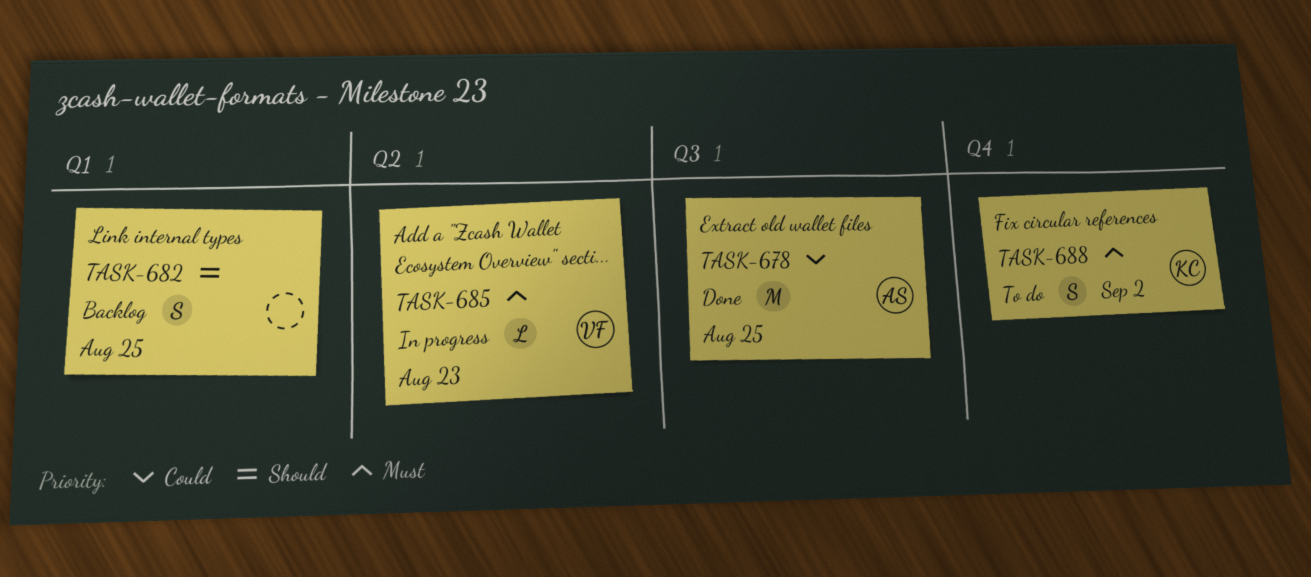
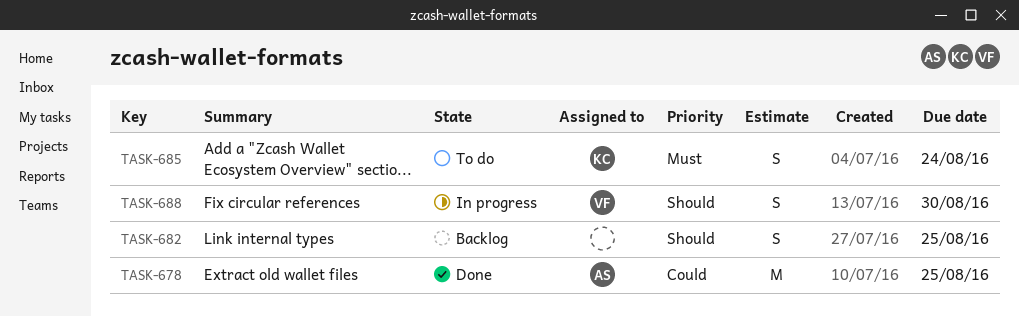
TASK-685, status: In progress -> To do
TASK-685, owner: VF -> KC
TASK-685, estimate: L -> S
TASK-685, due: Aug 23 -> Aug 24
TASK-688, status: To do -> In progress
TASK-688, owner: KC -> VF
TASK-688, priority: Must -> Should
TASK-688, due: Sep 2 -> Aug 30

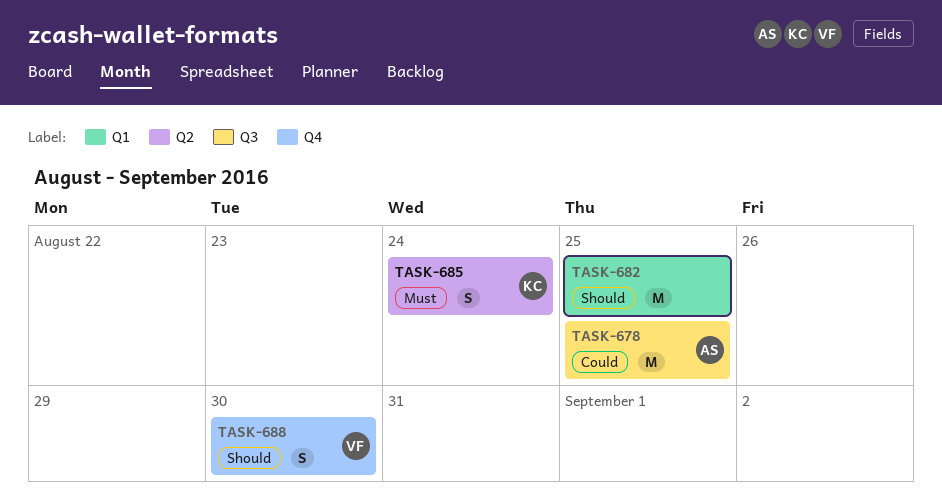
TASK-682, estimate: S -> M

